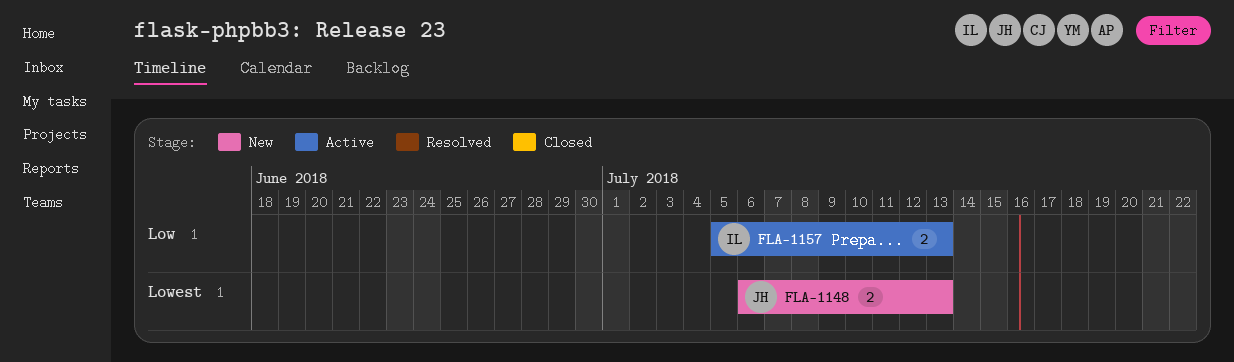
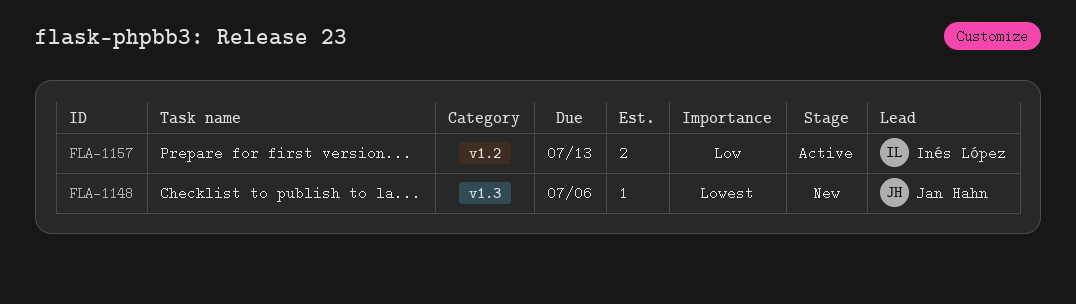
FLA-1148, estimate: 2 -> 1
FLA-1148, due: Jul 13 -> Jul 6

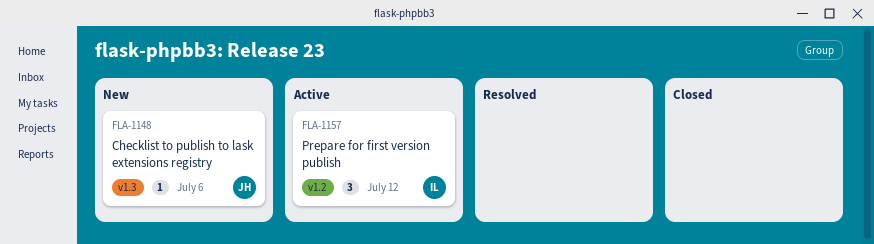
FLA-1157, estimate: 2 -> 3
FLA-1157, due: Jul 13 -> Jul 12

